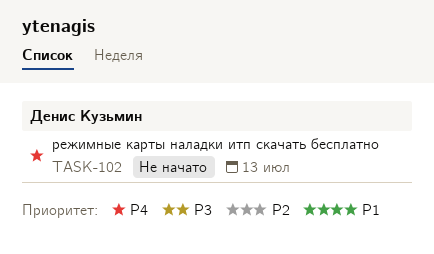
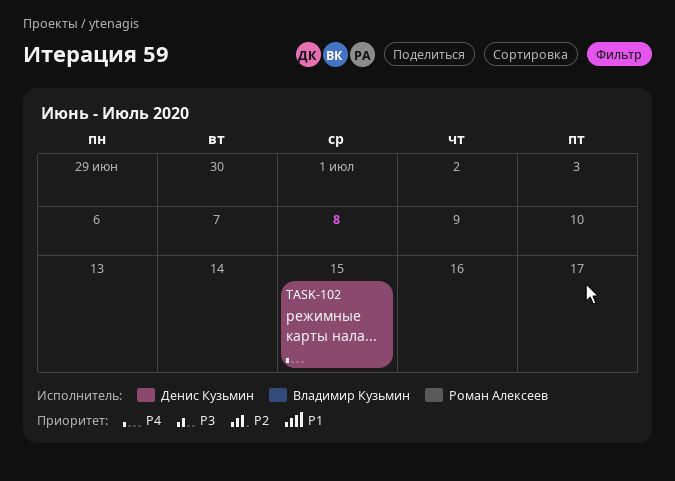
TASK-102, due: Jul 13 -> Jul 15

